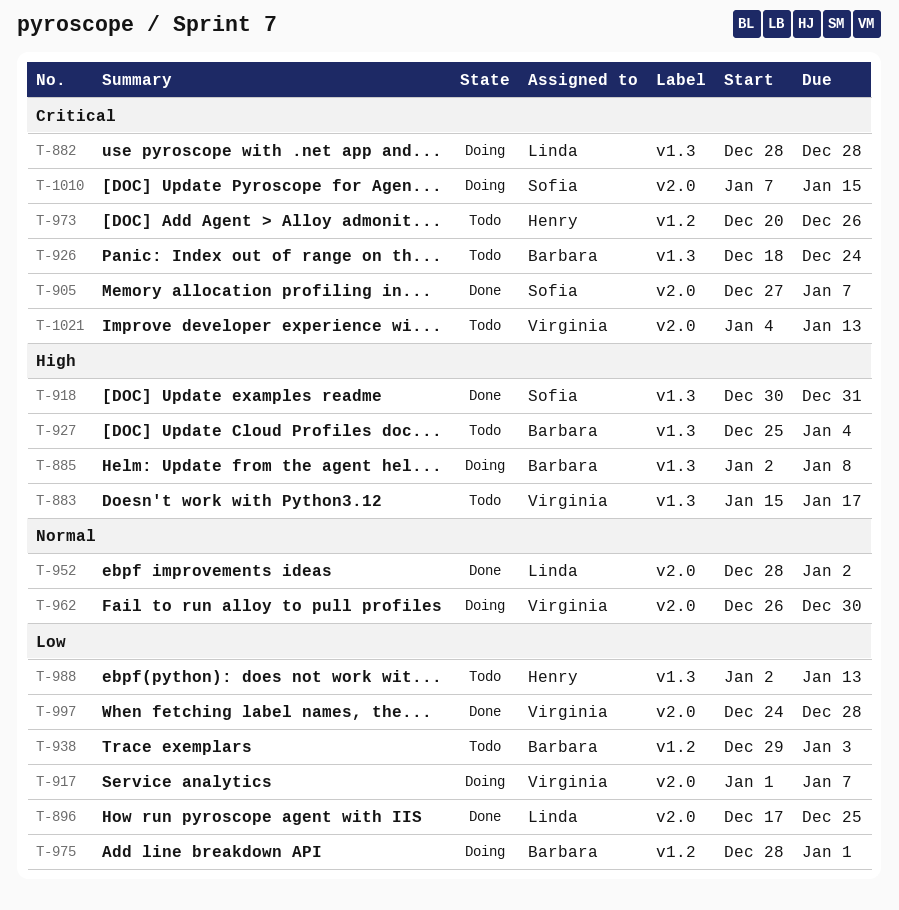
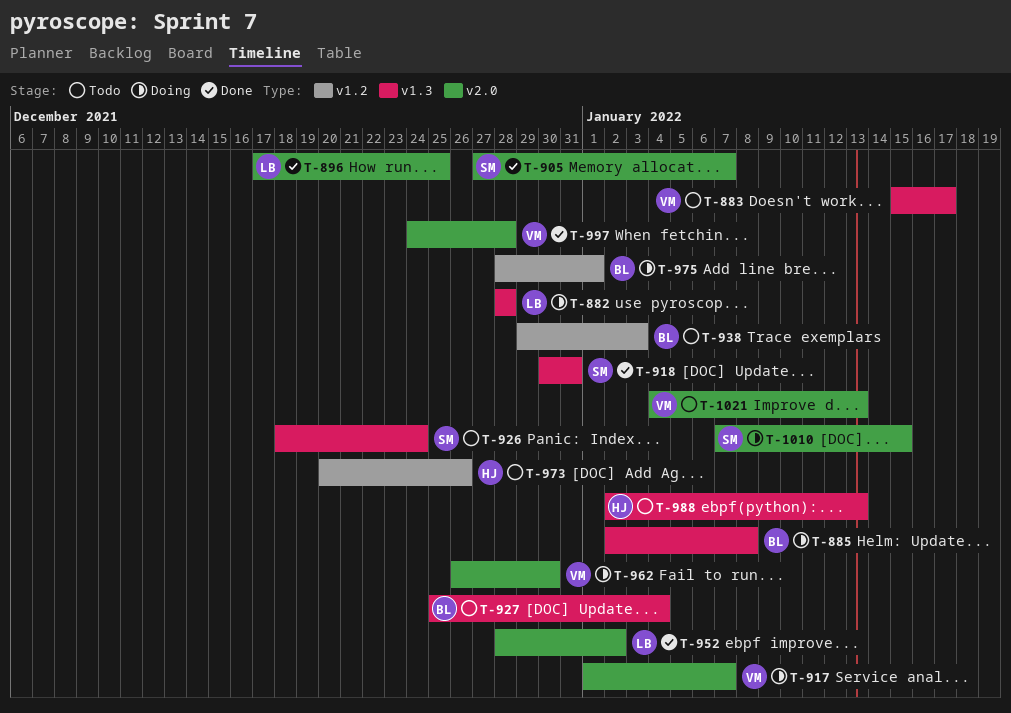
T-926, owner: Barbara -> Sofia

